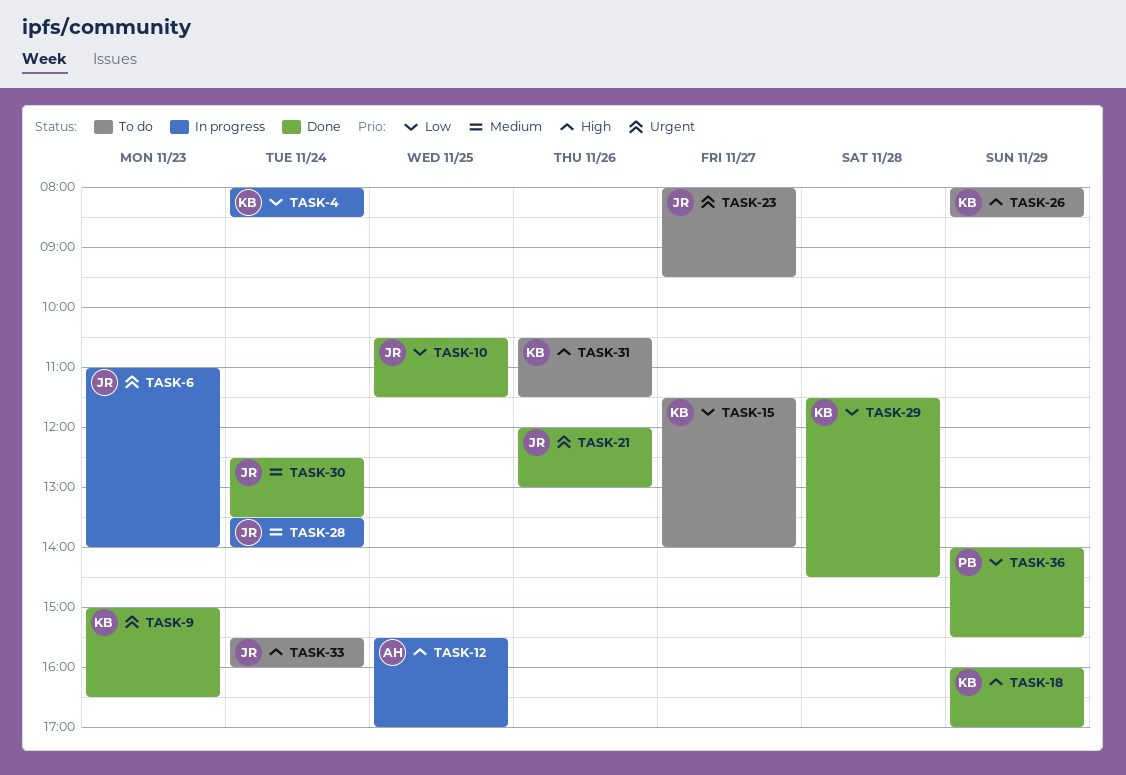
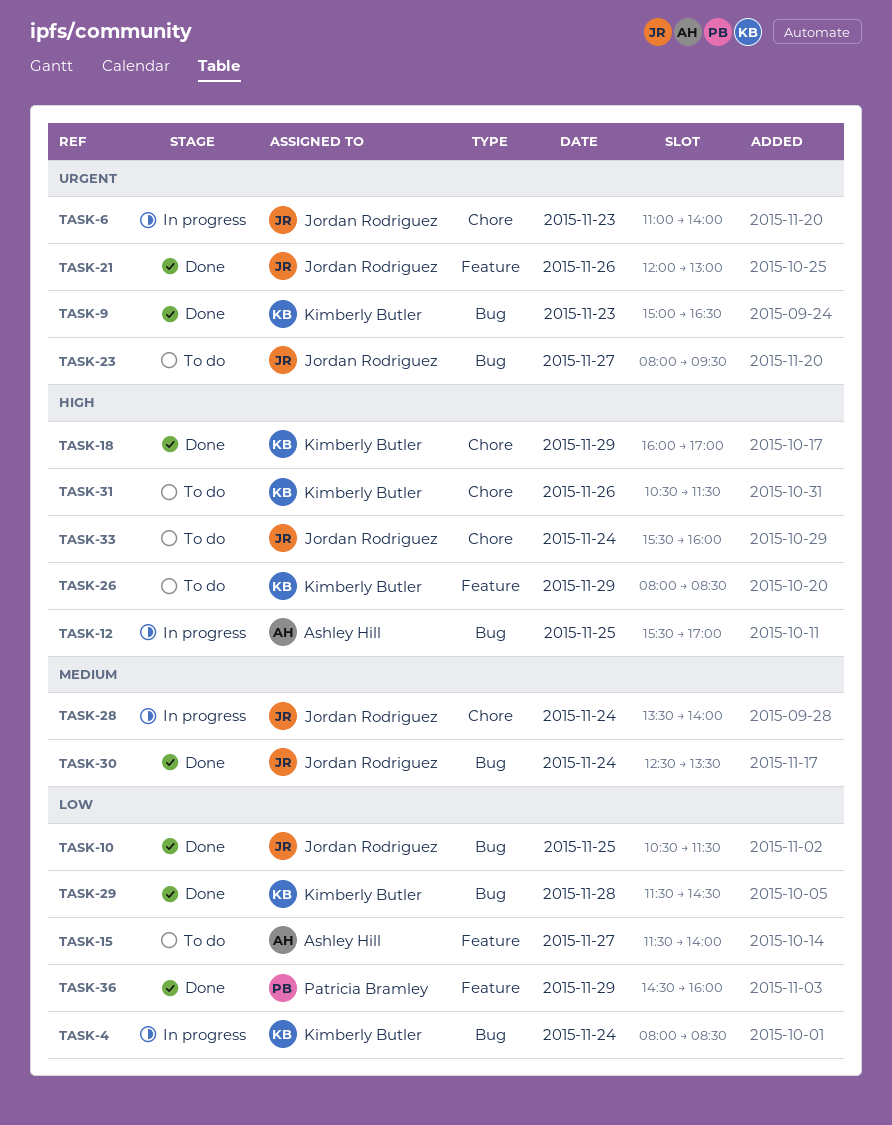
TASK-15, owner: Kimberly Butler -> Ashley Hill
TASK-36, begins: 14:00 -> 14:30
TASK-36, ends: 15:30 -> 16:00

